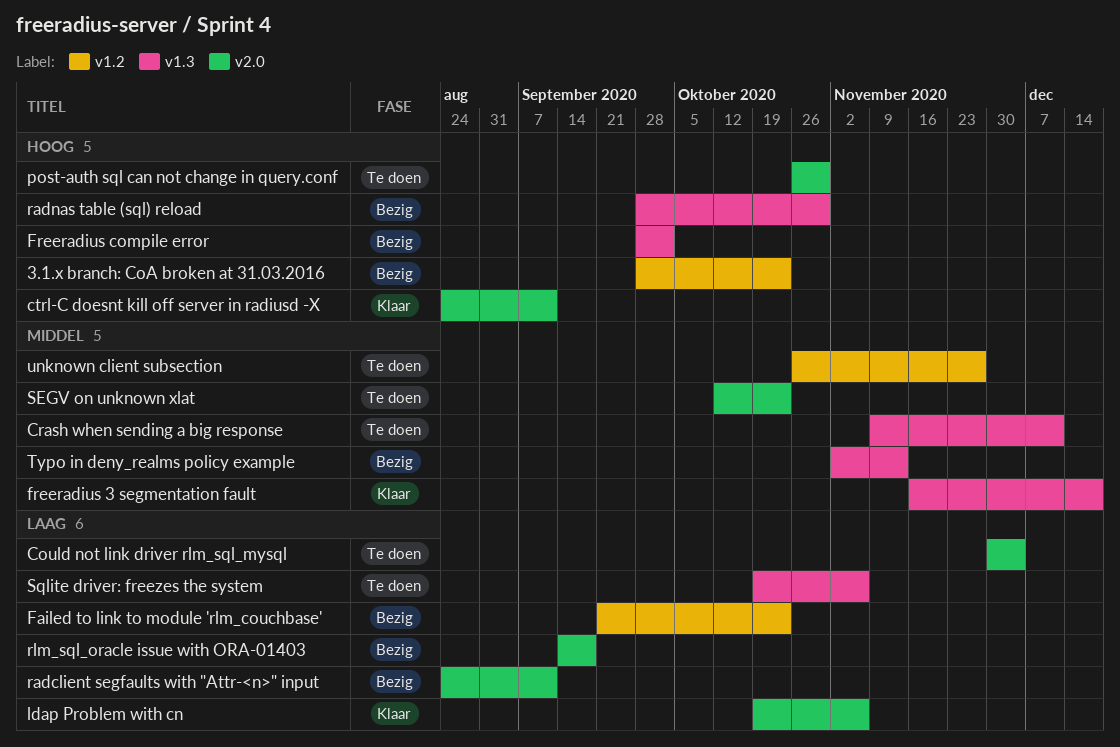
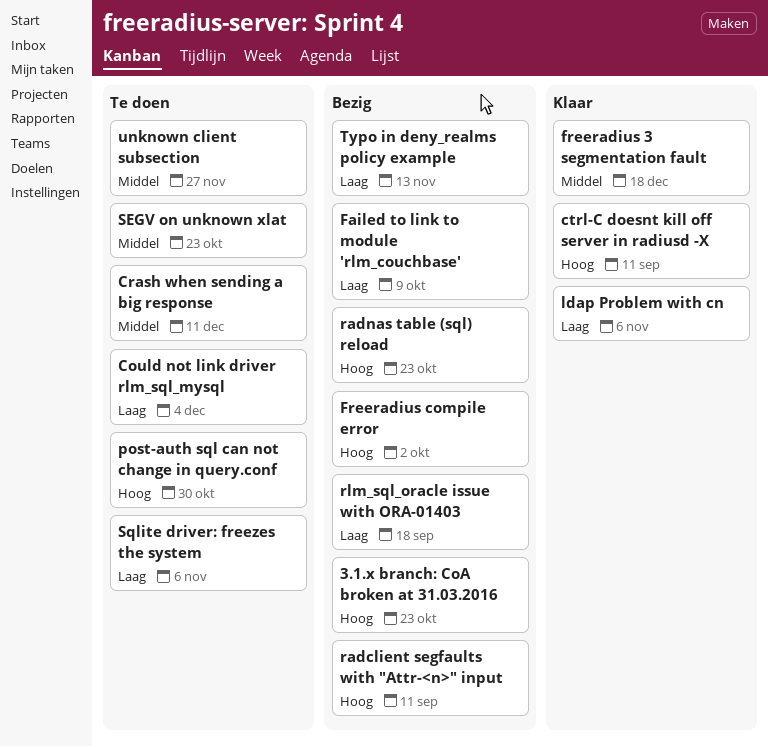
Failed to link to module 'rlm_couchbase', due: Oct 23 -> Oct 9
radclient segfaults with "Attr-<n>" input, priority: Laag -> Hoog
radnas table (sql) reload, due: Oct 30 -> Oct 23
Typo in deny_realms policy example, priority: Middel -> Laag

